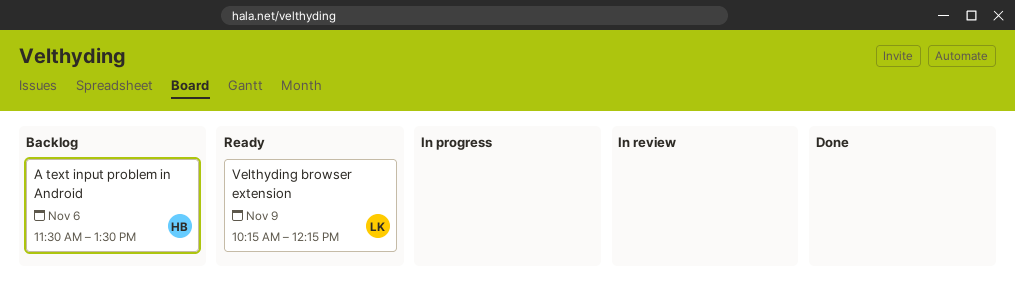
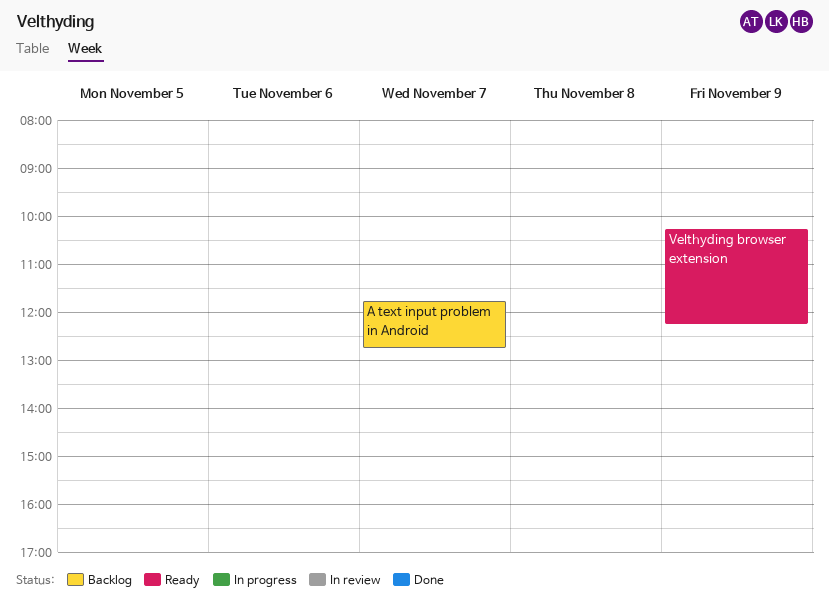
A text input problem in Android, day: Nov 6 -> Nov 7
A text input problem in Android, begins: 11:30 -> 11:45
A text input problem in Android, ends: 13:30 -> 12:45

